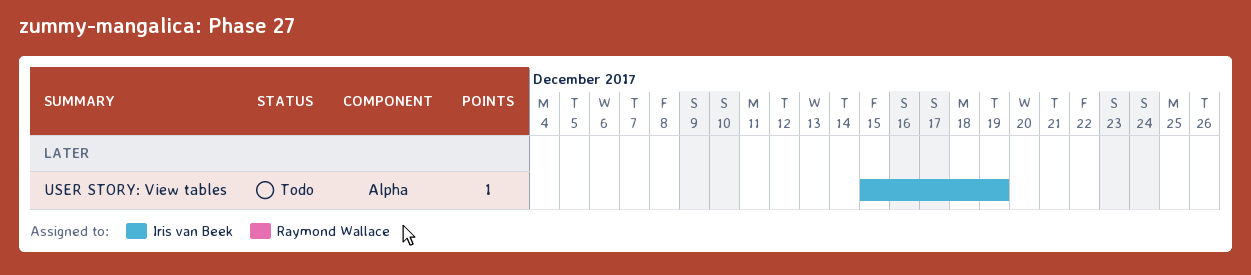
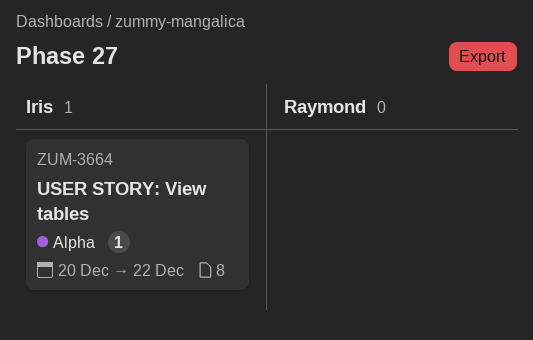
USER STORY: View tables, start: Dec 15 -> Dec 20
USER STORY: View tables, due: Dec 19 -> Dec 22

